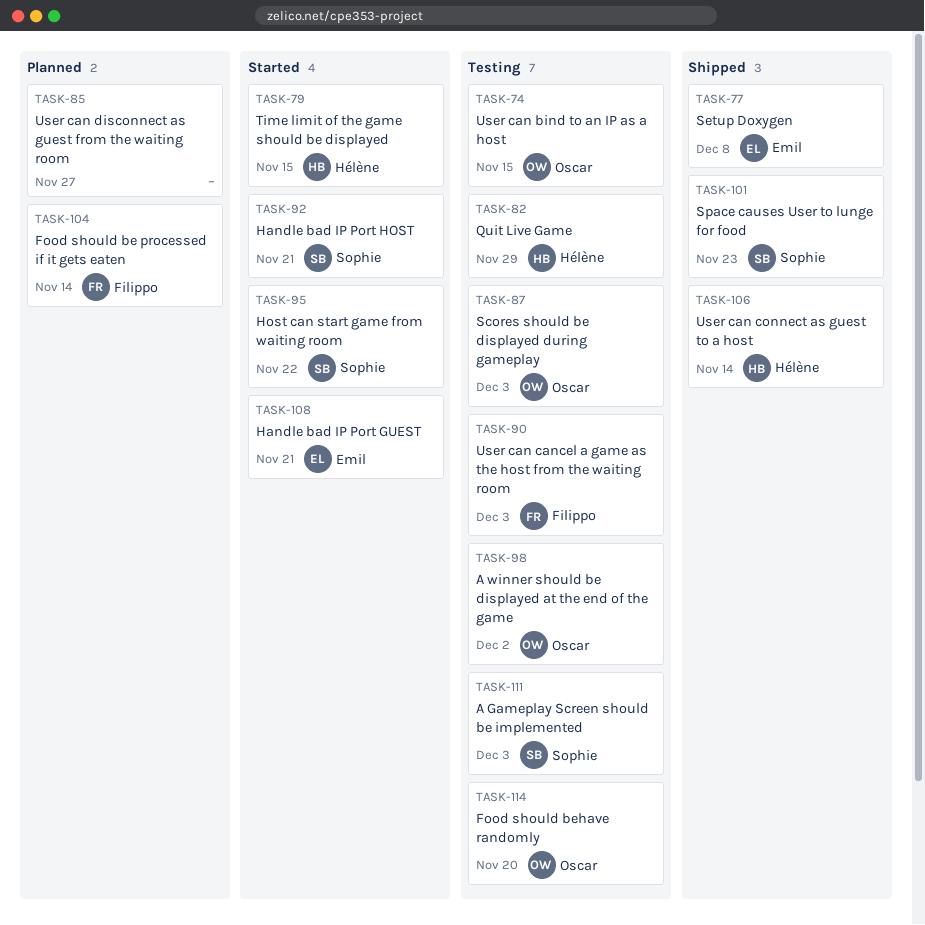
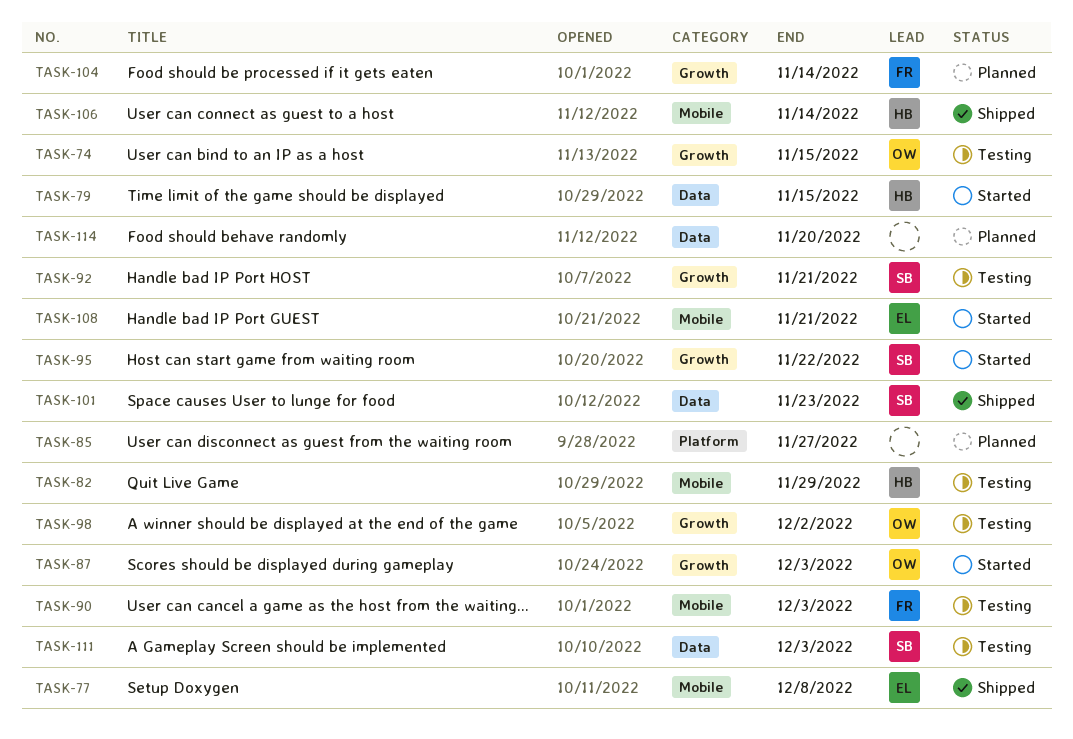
TASK-87, status: Testing -> Started
TASK-92, status: Started -> Testing
TASK-114, status: Testing -> Planned
TASK-114, owner: Oscar -> none

